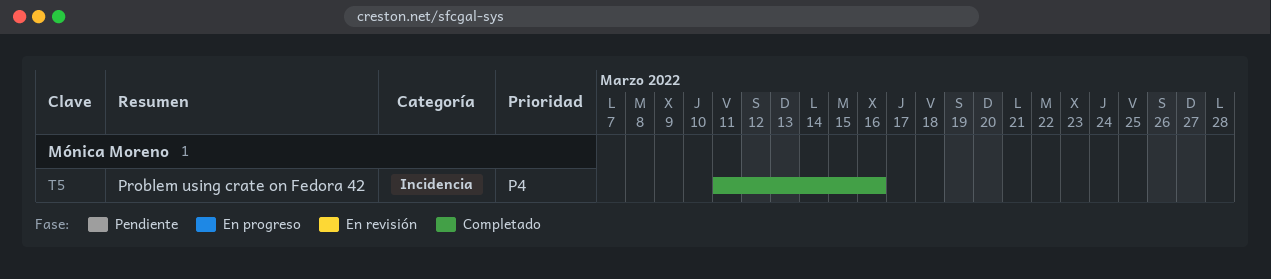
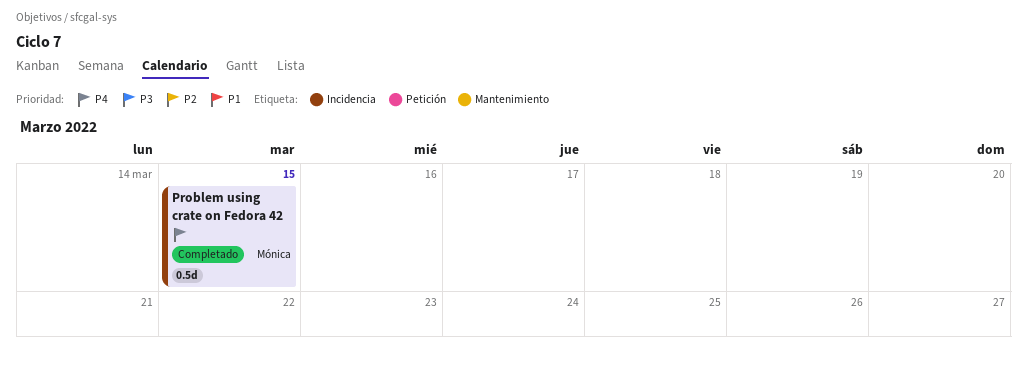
Problem using crate on Fedora 42, due: Mar 16 -> Mar 15

